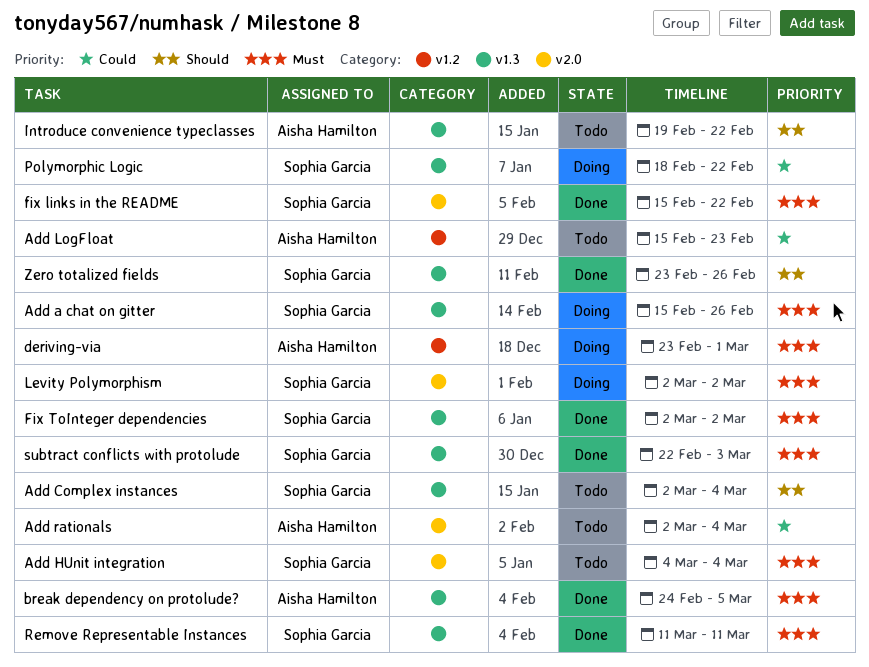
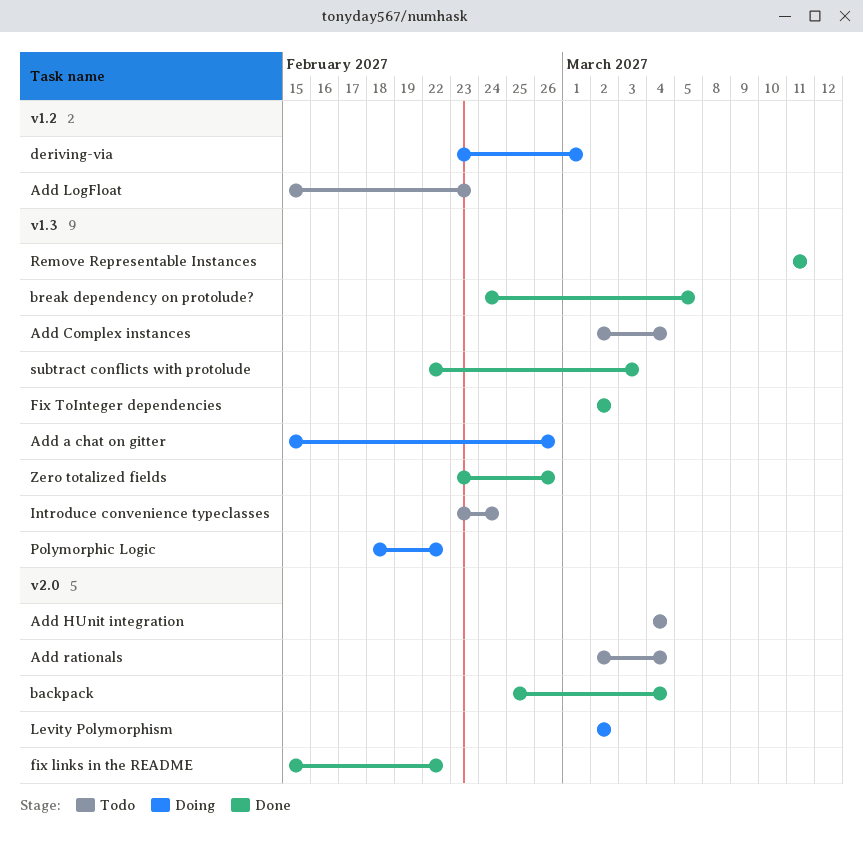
backpack: none -> present
Introduce convenience typeclasses, start: Feb 19 -> Feb 23
Introduce convenience typeclasses, due: Feb 22 -> Feb 24

